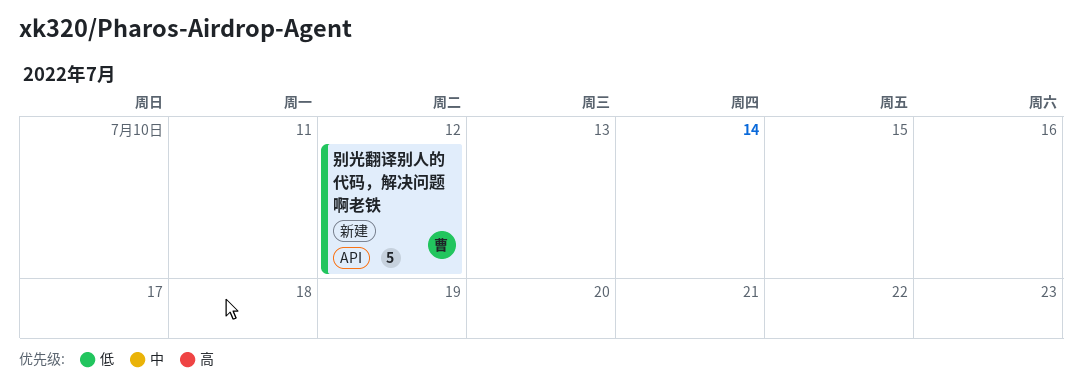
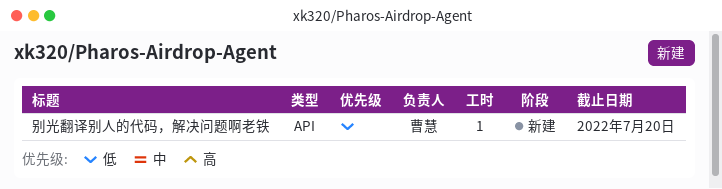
别光翻译别人的代码，解决问题啊老铁, estimate: 5 -> 1
别光翻译别人的代码，解决问题啊老铁, due: Jul 12 -> Jul 20

